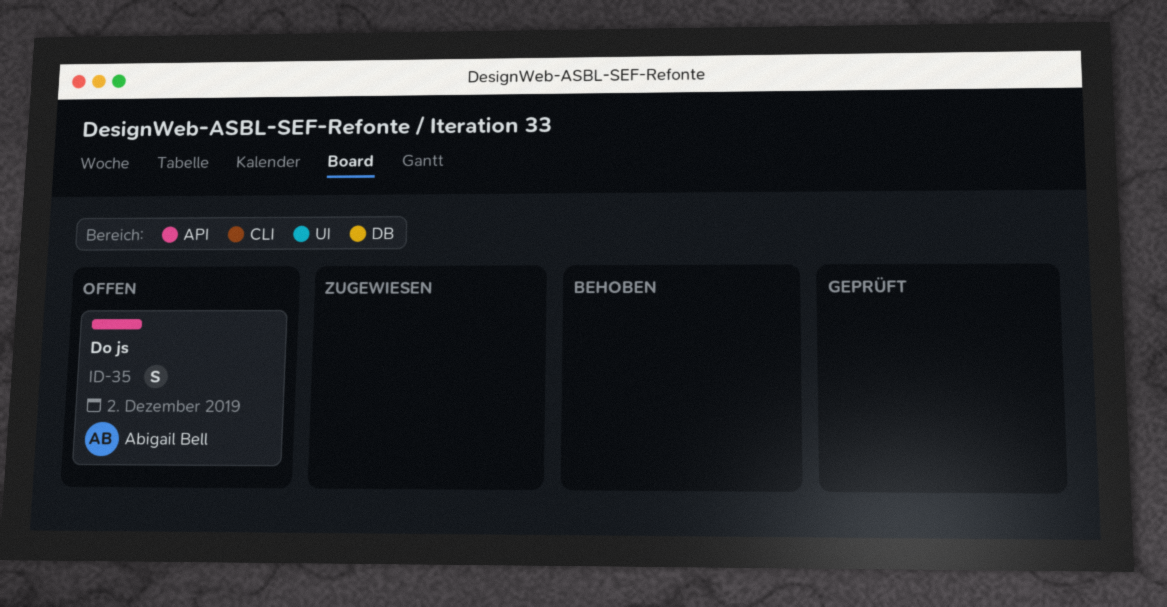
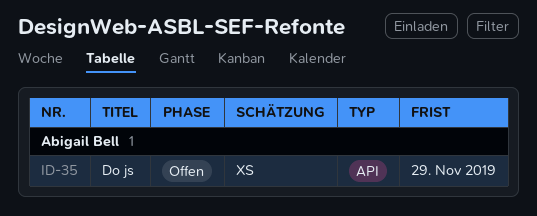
ID-35, estimate: S -> XS
ID-35, due: Dec 2 -> Nov 29

